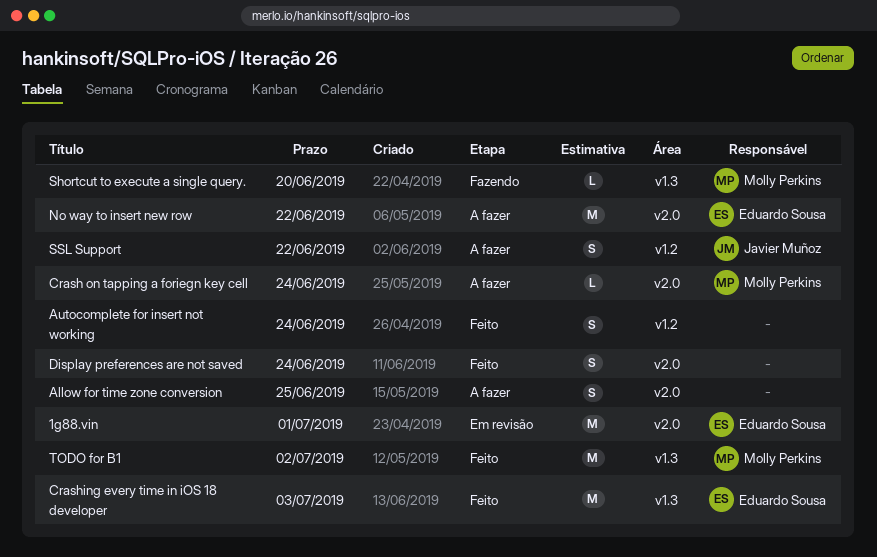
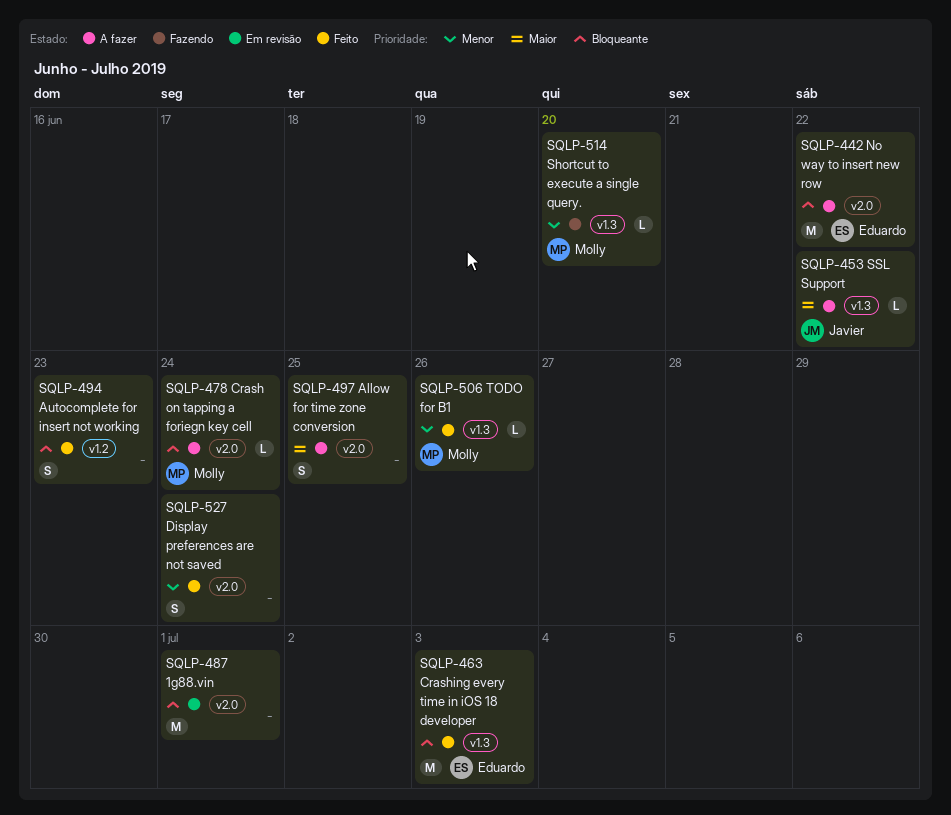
1g88.vin, owner: Eduardo Sousa -> none
Autocomplete for insert not working, due: Jun 24 -> Jun 23
SSL Support, label: v1.2 -> v1.3
SSL Support, estimate: S -> L
TODO for B1, estimate: M -> L
TODO for B1, due: Jul 2 -> Jun 26

